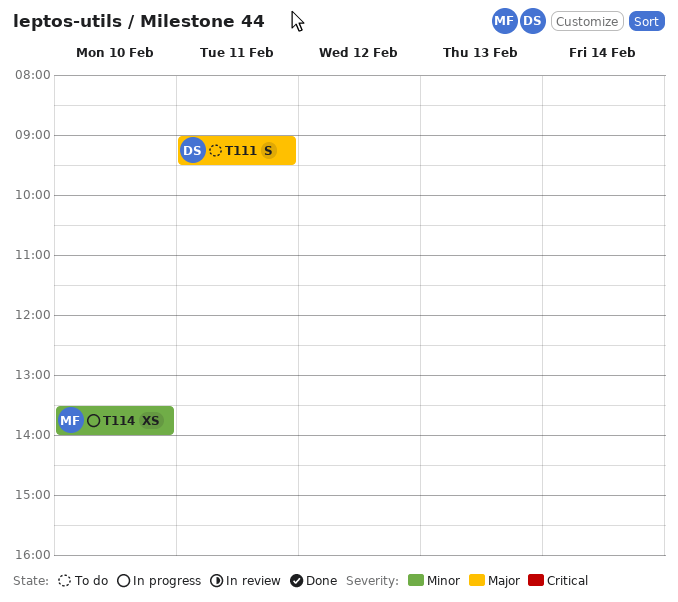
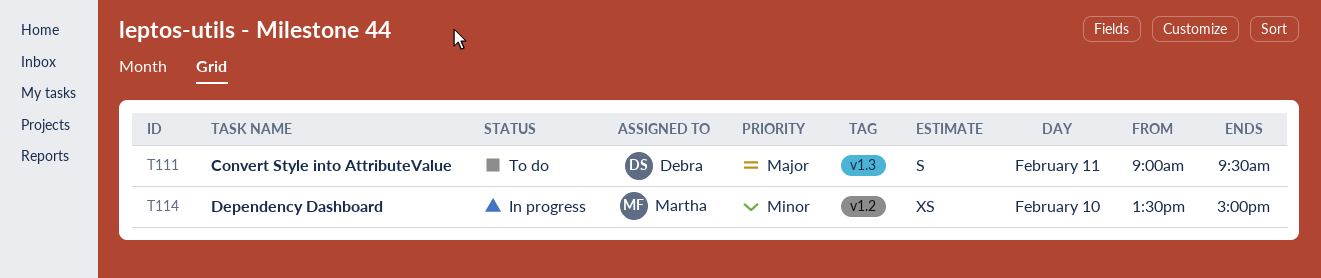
T114, ends: 14:00 -> 15:00

